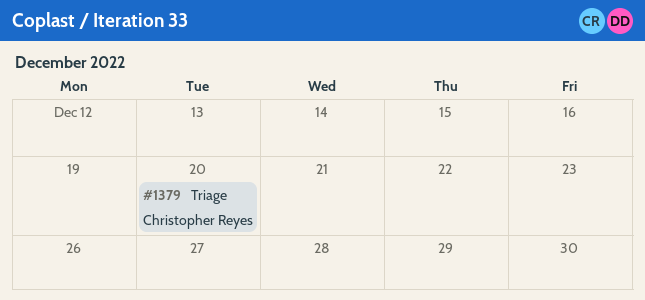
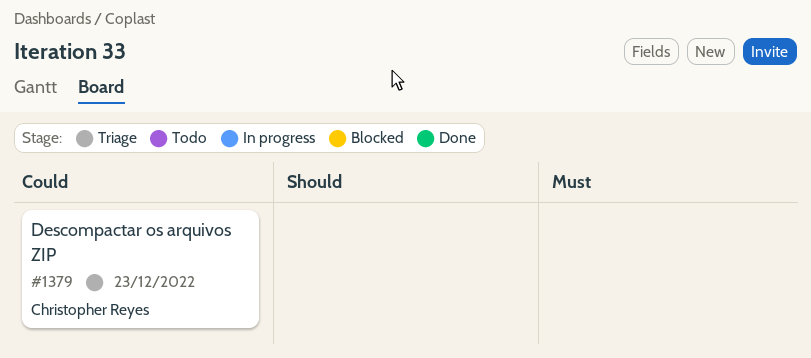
#1379, due: Dec 20 -> Dec 23

